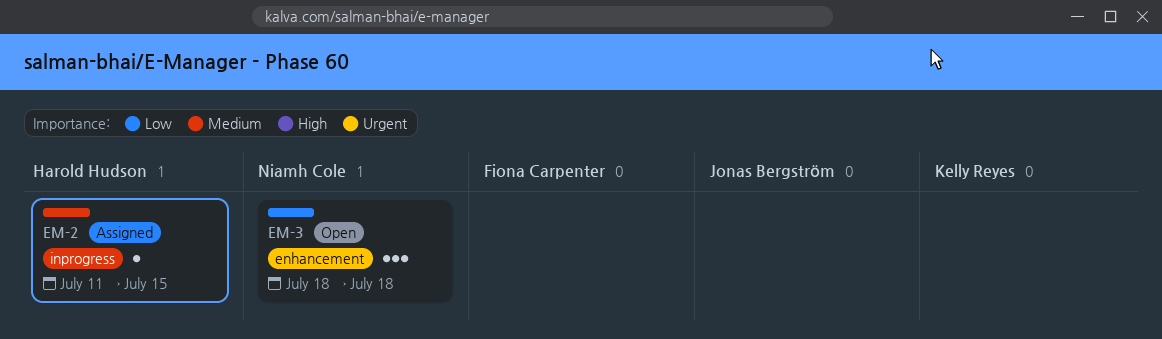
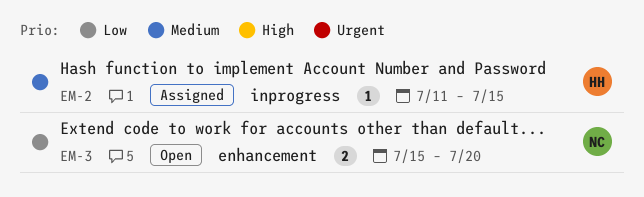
EM-3, estimate: 3 -> 2
EM-3, start: Jul 18 -> Jul 15
EM-3, due: Jul 18 -> Jul 20

